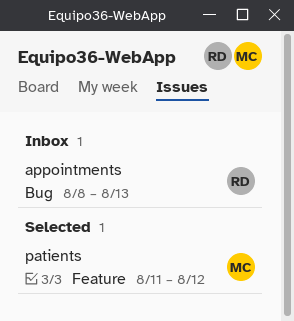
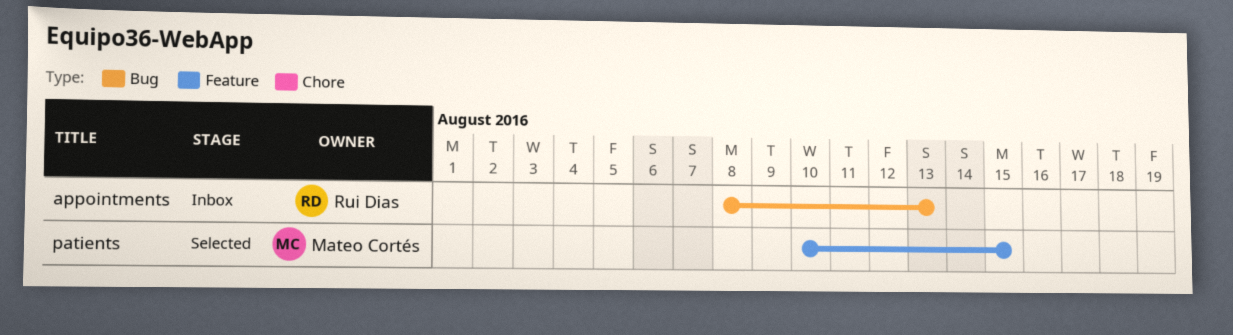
patients, start: Aug 11 -> Aug 10
patients, due: Aug 12 -> Aug 15

